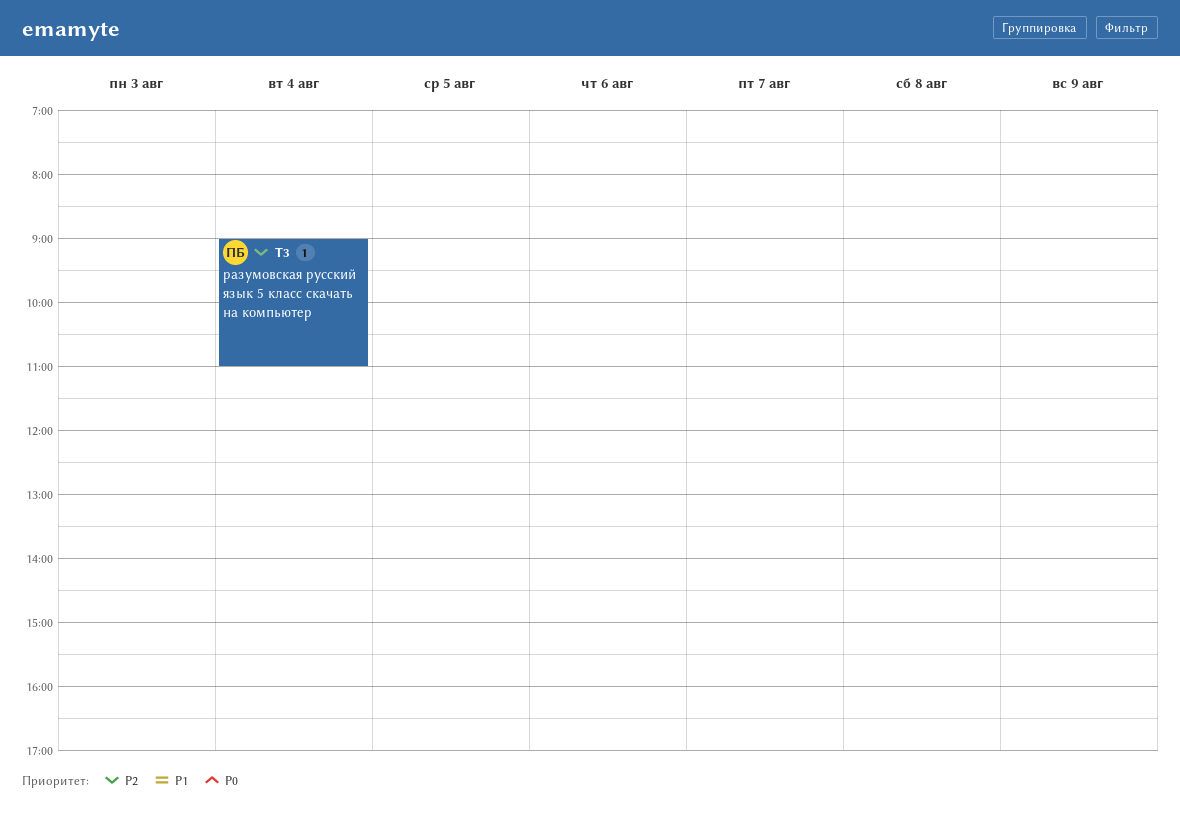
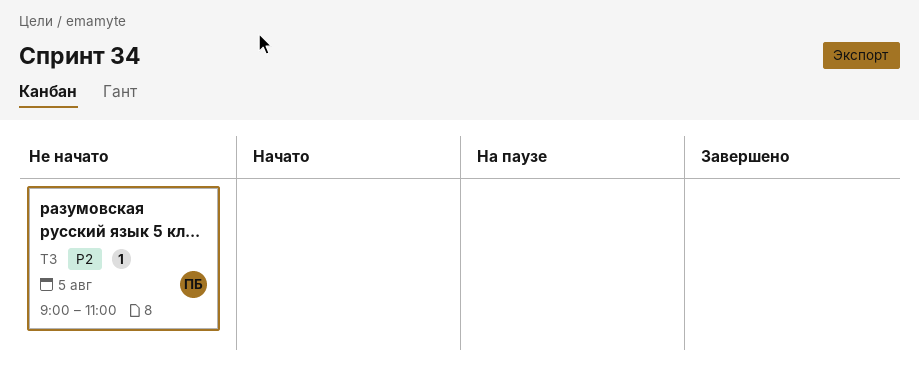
T3, day: Aug 4 -> Aug 5

